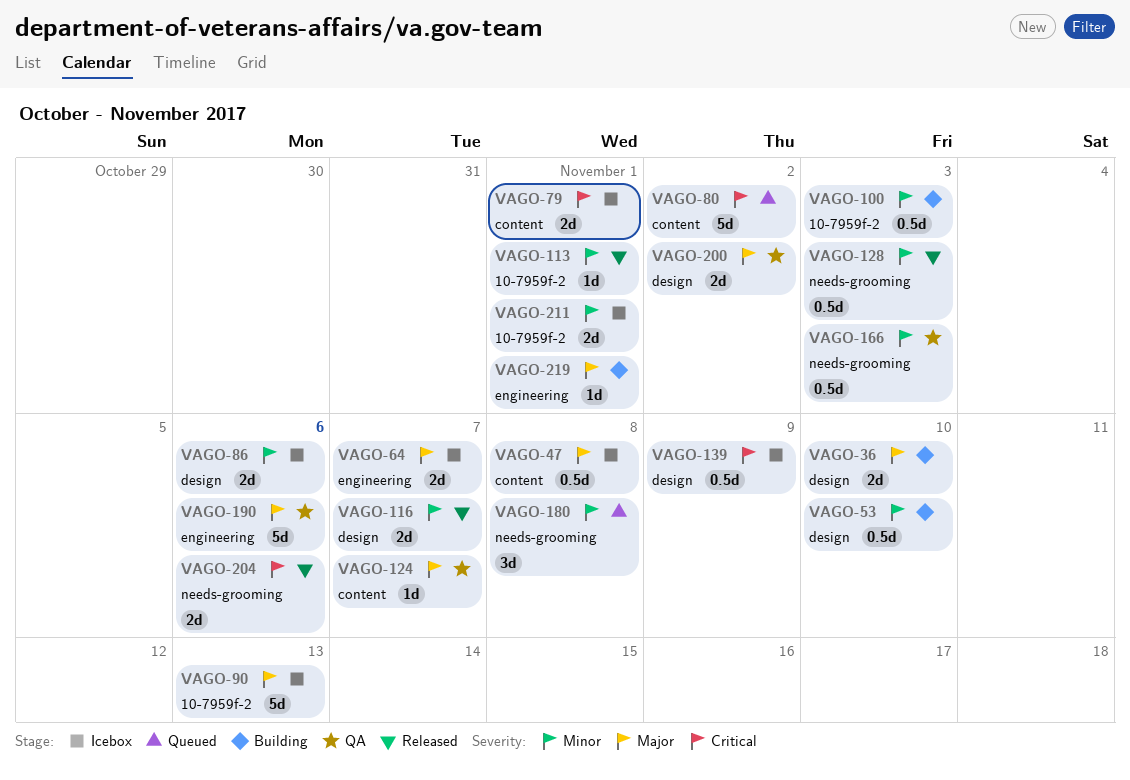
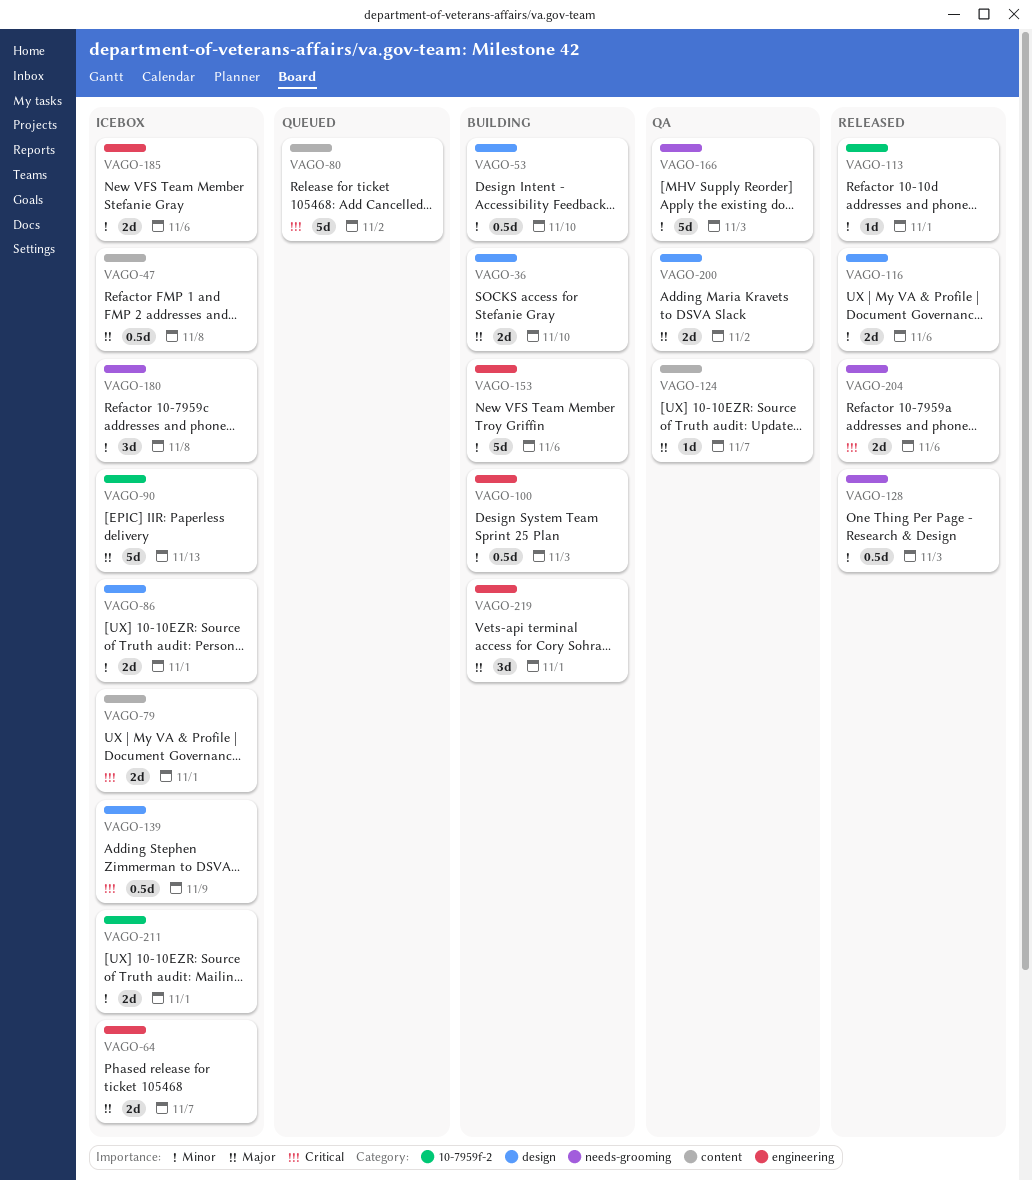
VAGO-86, due: Nov 6 -> Nov 1
VAGO-100, label: 10-7959f-2 -> engineering
VAGO-116, due: Nov 7 -> Nov 6
VAGO-153: none -> present
VAGO-166, estimate: 0.5d -> 5d
VAGO-180, status: Queued -> Icebox
VAGO-185: none -> present
VAGO-190: present -> none
VAGO-219, estimate: 1d -> 3d

